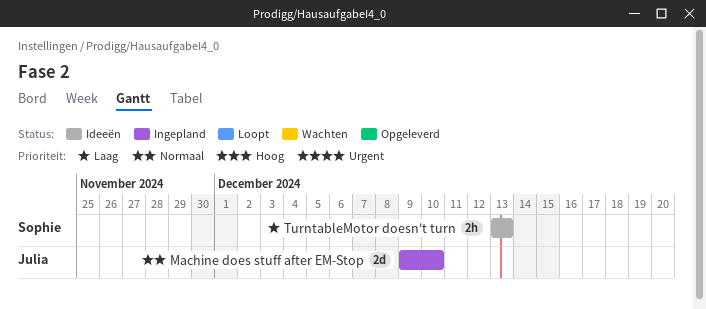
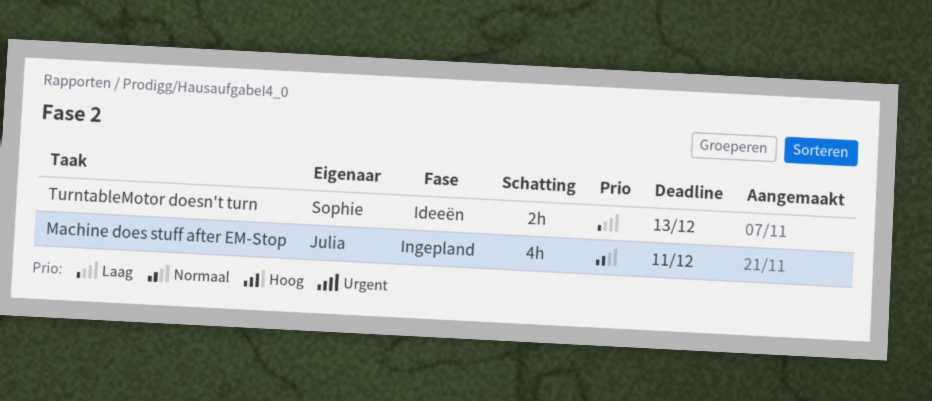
Machine does stuff after EM-Stop, estimate: 2d -> 4h
Machine does stuff after EM-Stop, due: Dec 10 -> Dec 11

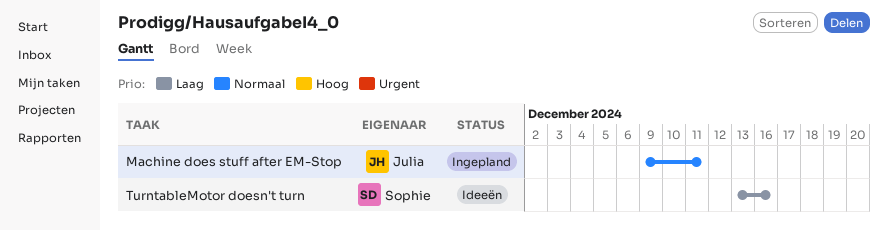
TurntableMotor doesn't turn, due: Dec 13 -> Dec 16

